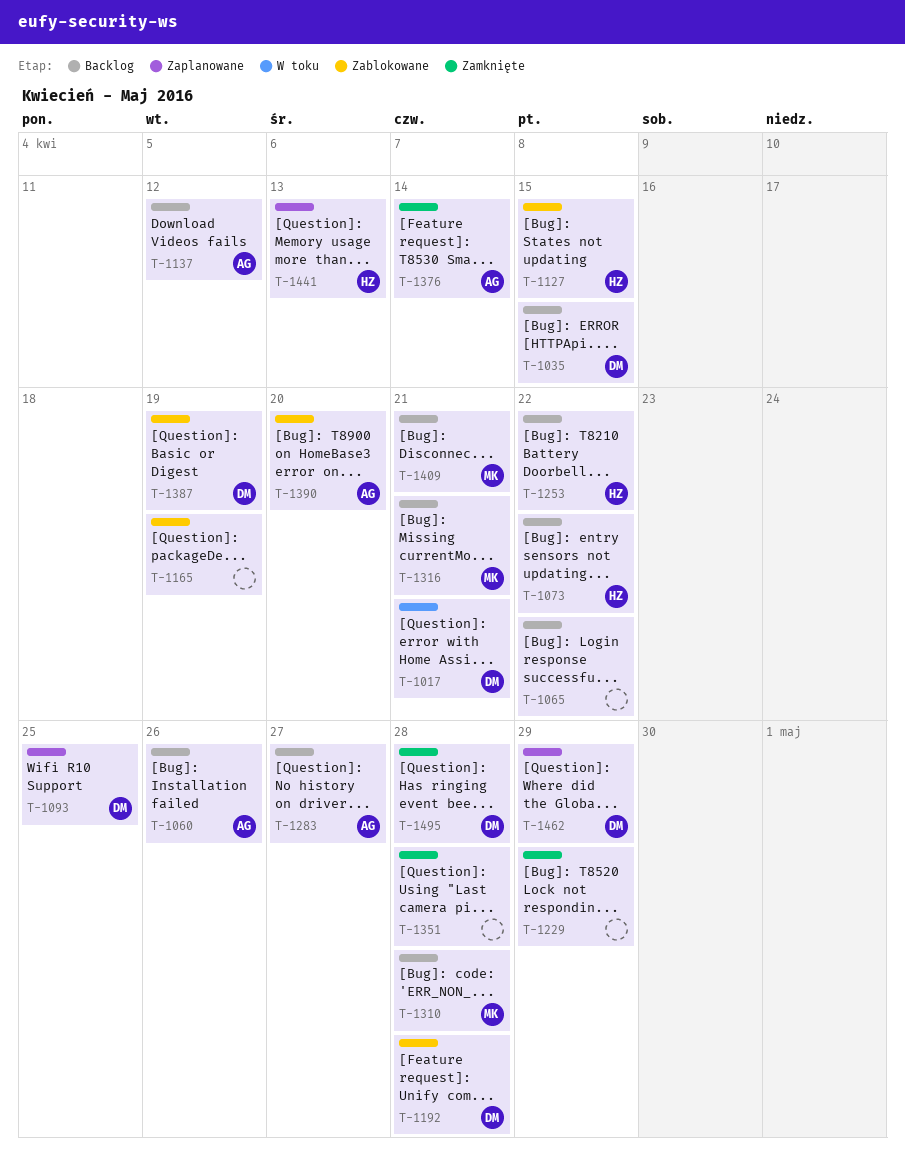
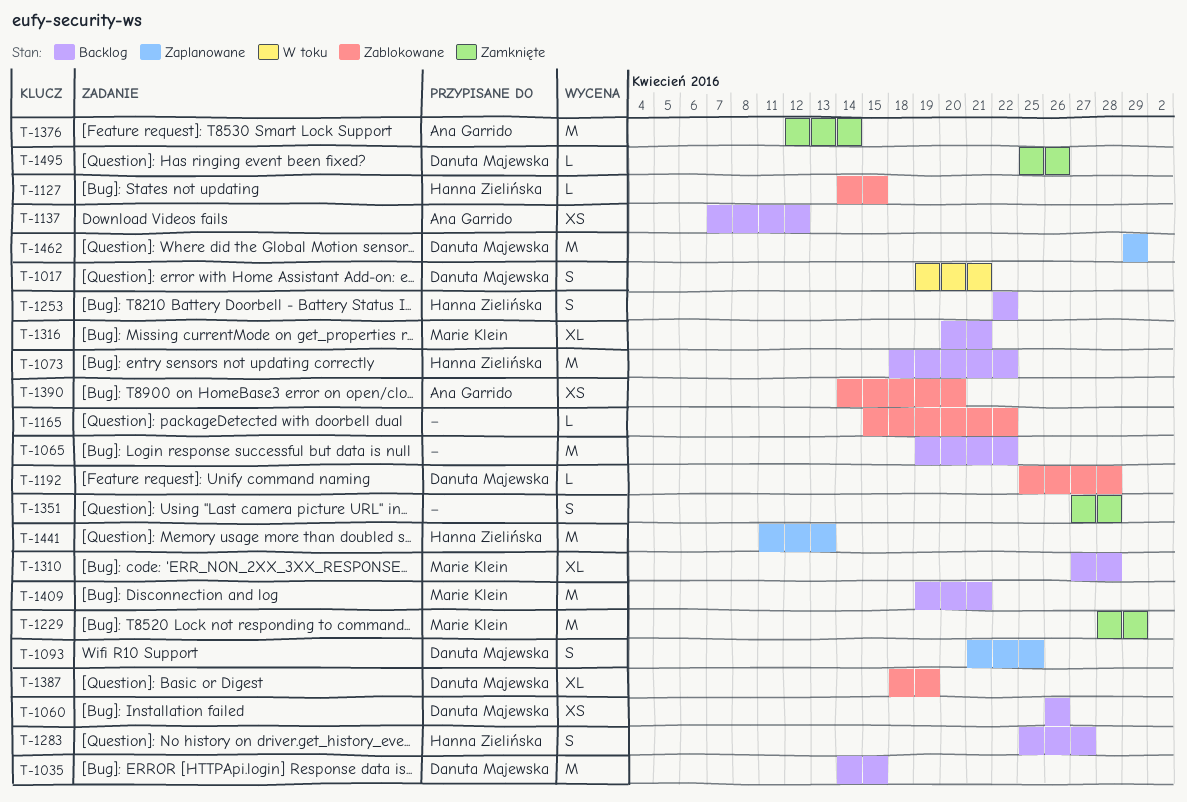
T-1060, owner: Ana Garrido -> Danuta Majewska
T-1165, due: Apr 19 -> Apr 22
T-1229, owner: none -> Marie Klein
T-1283, owner: Ana Garrido -> Hanna Zielińska
T-1495, due: Apr 28 -> Apr 26

